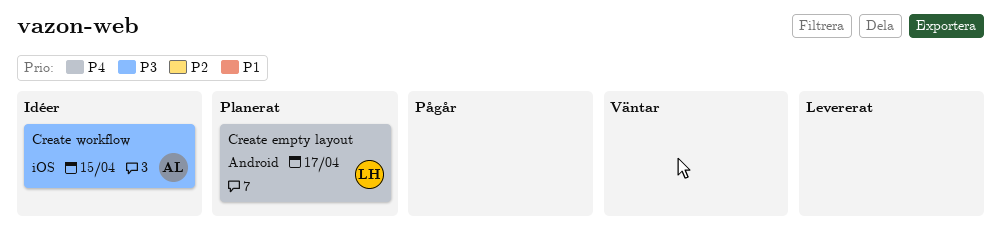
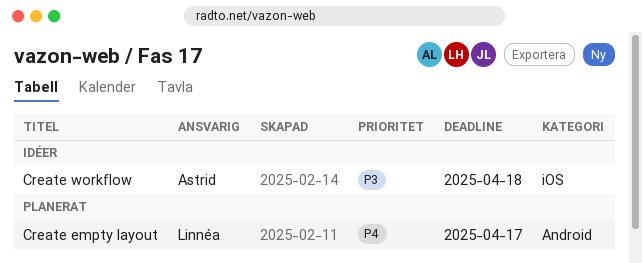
Create workflow, due: Apr 15 -> Apr 18

